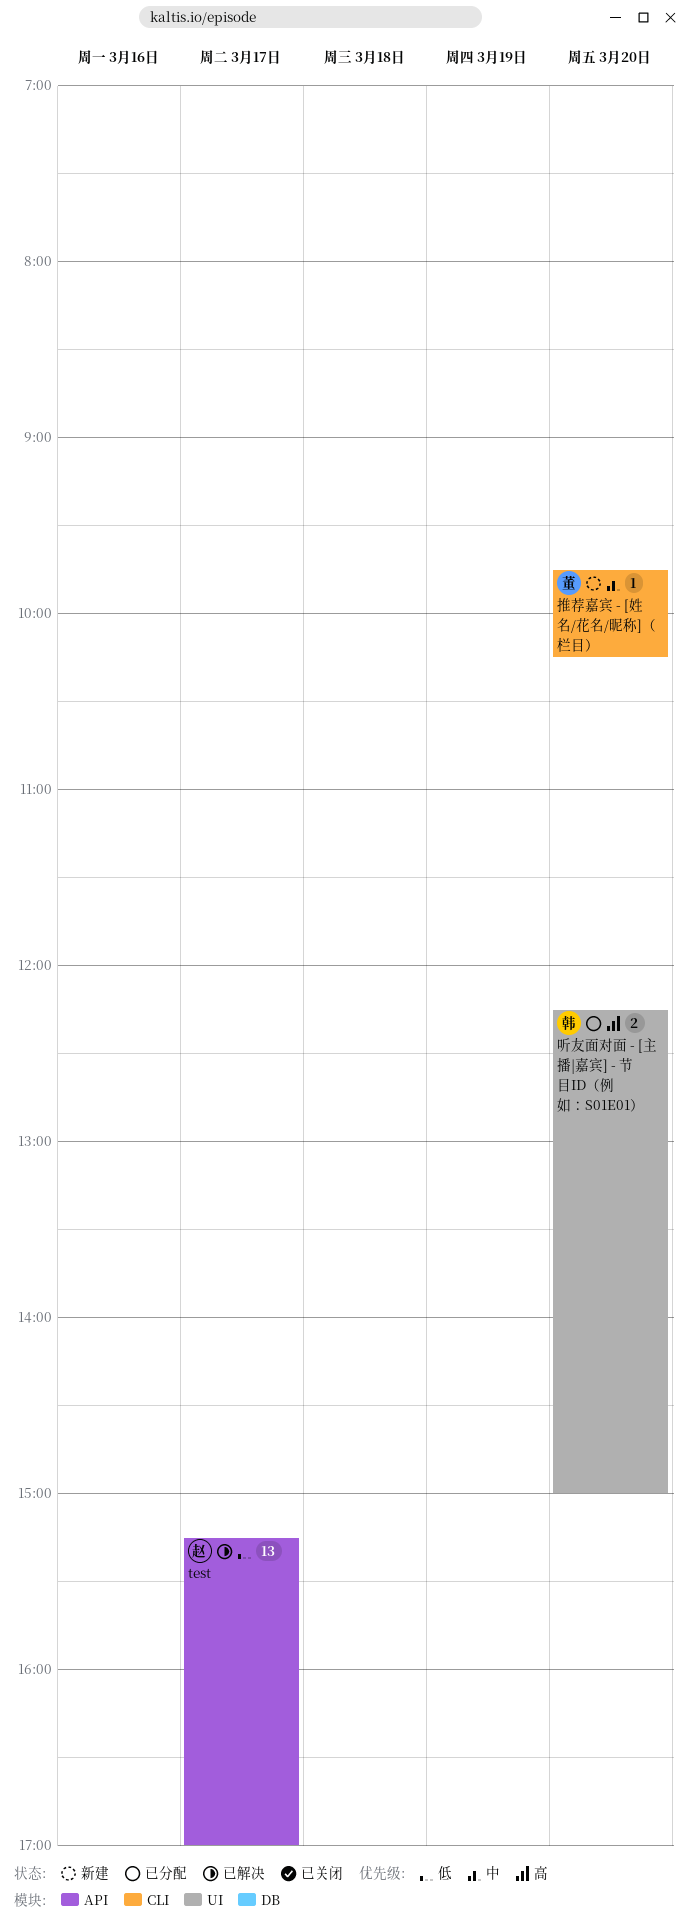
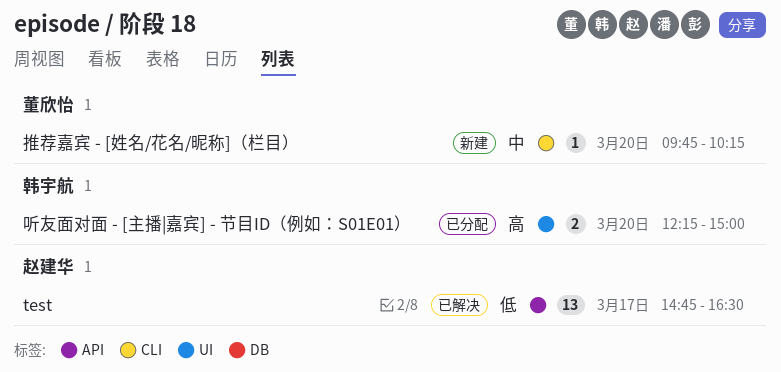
test, begins: 15:15 -> 14:45
test, ends: 17:00 -> 16:30

